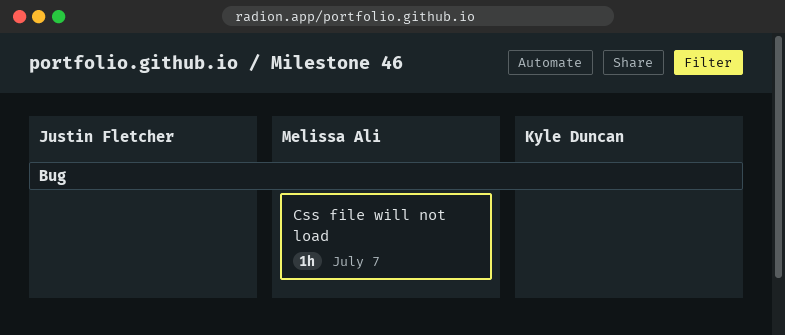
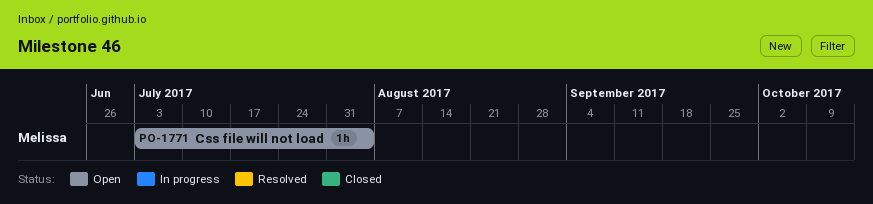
Css file will not load, due: Jul 7 -> Aug 4

